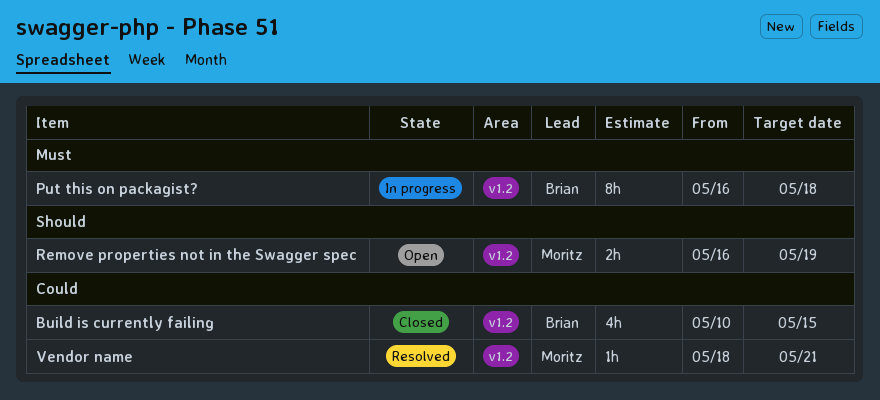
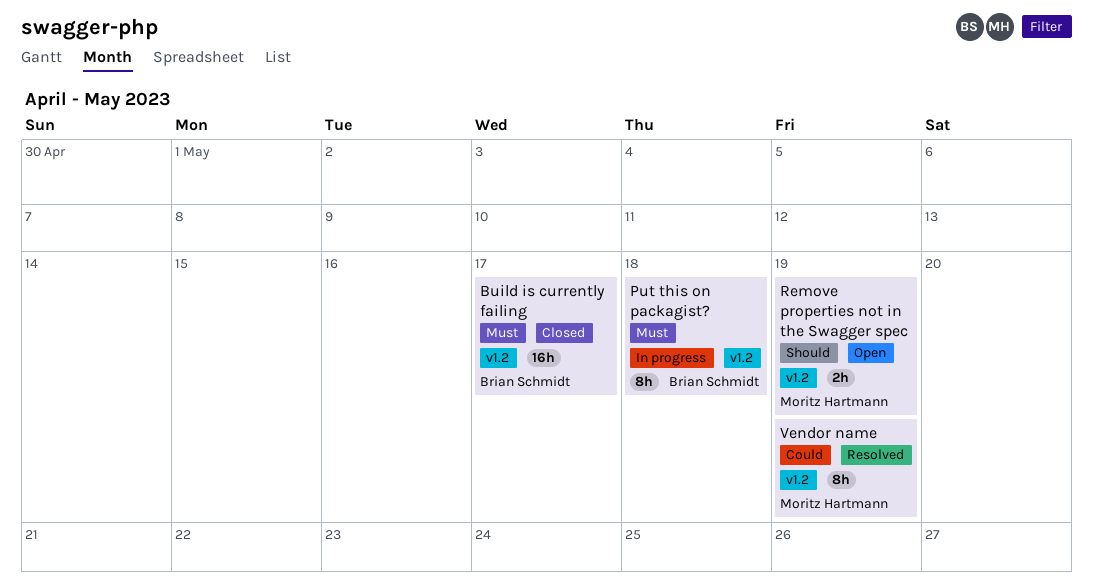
Build is currently failing, priority: Could -> Must
Build is currently failing, estimate: 4h -> 16h
Build is currently failing, due: May 15 -> May 17
Vendor name, estimate: 1h -> 8h
Vendor name, due: May 21 -> May 19

